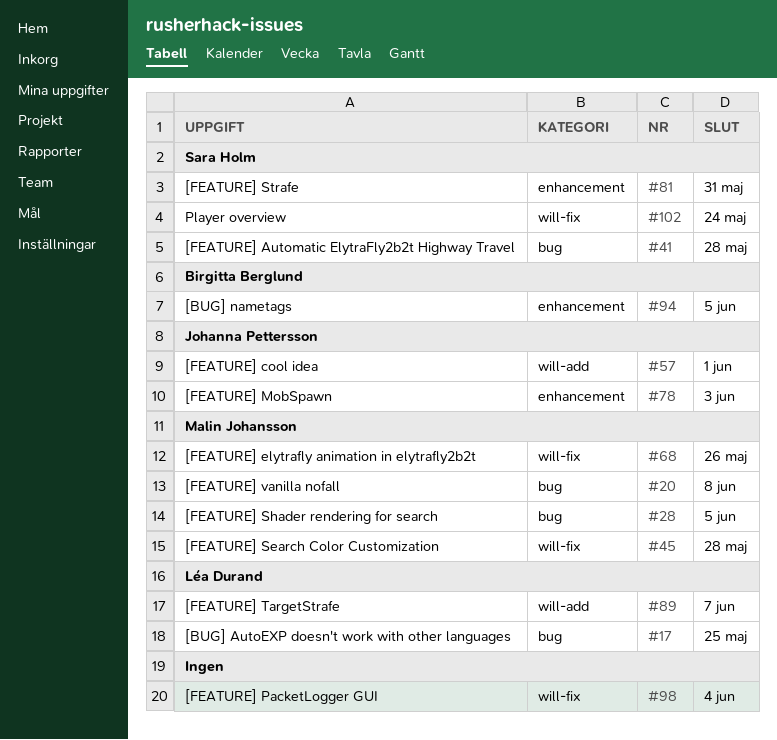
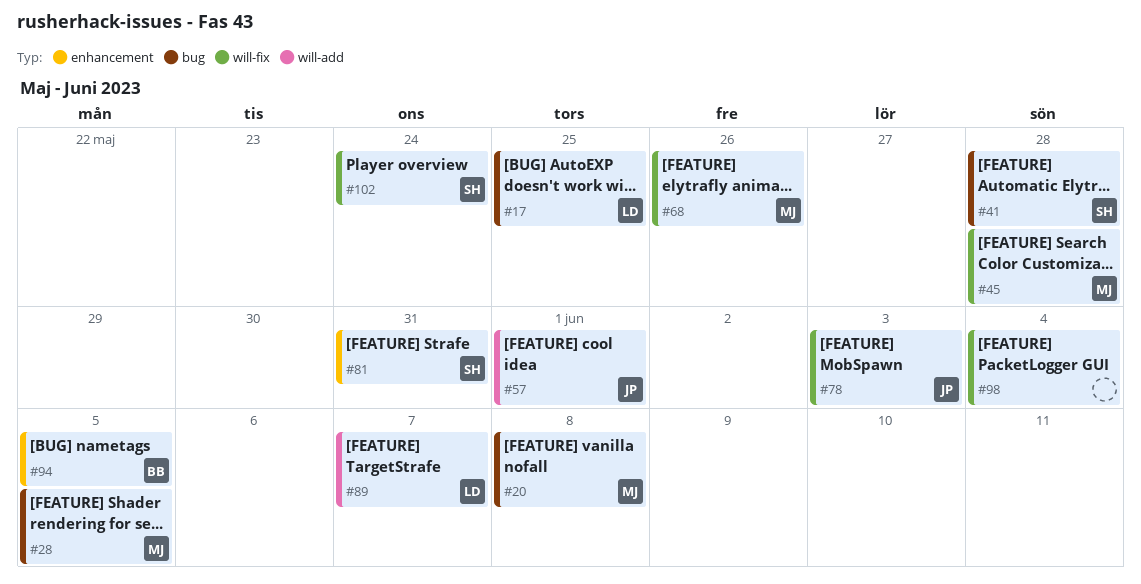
#78, label: enhancement -> will-fix

